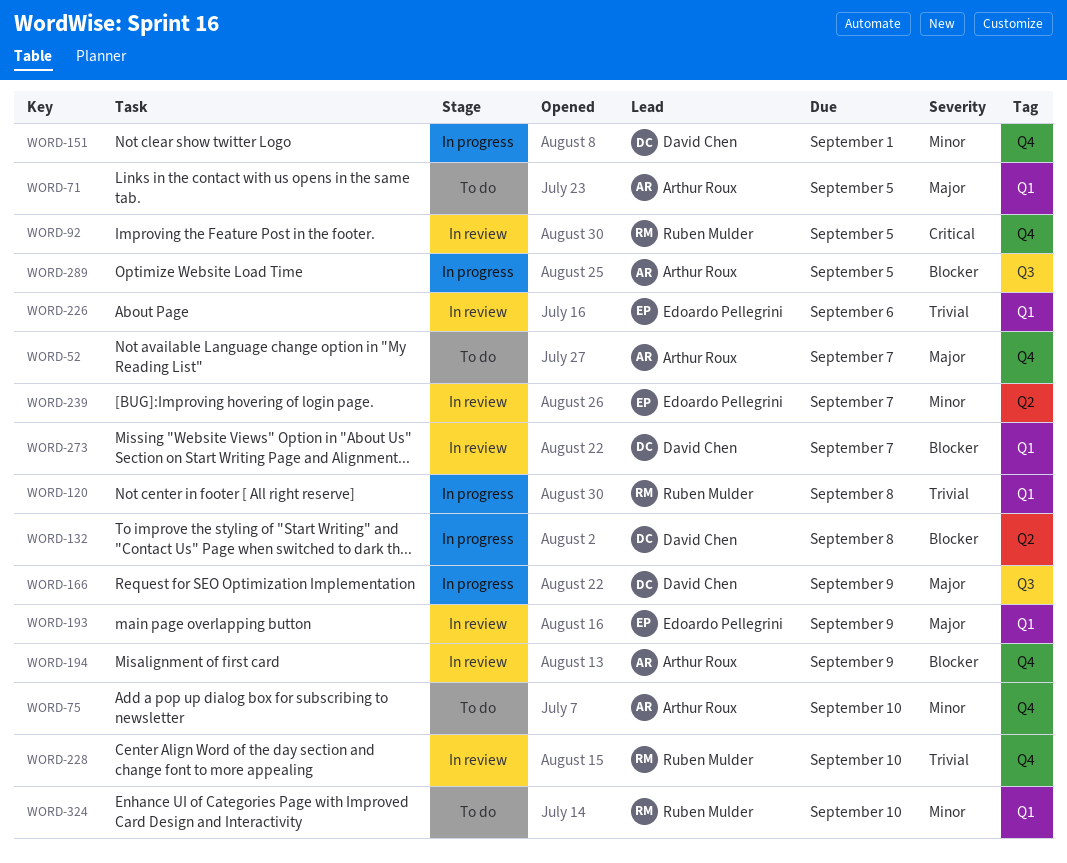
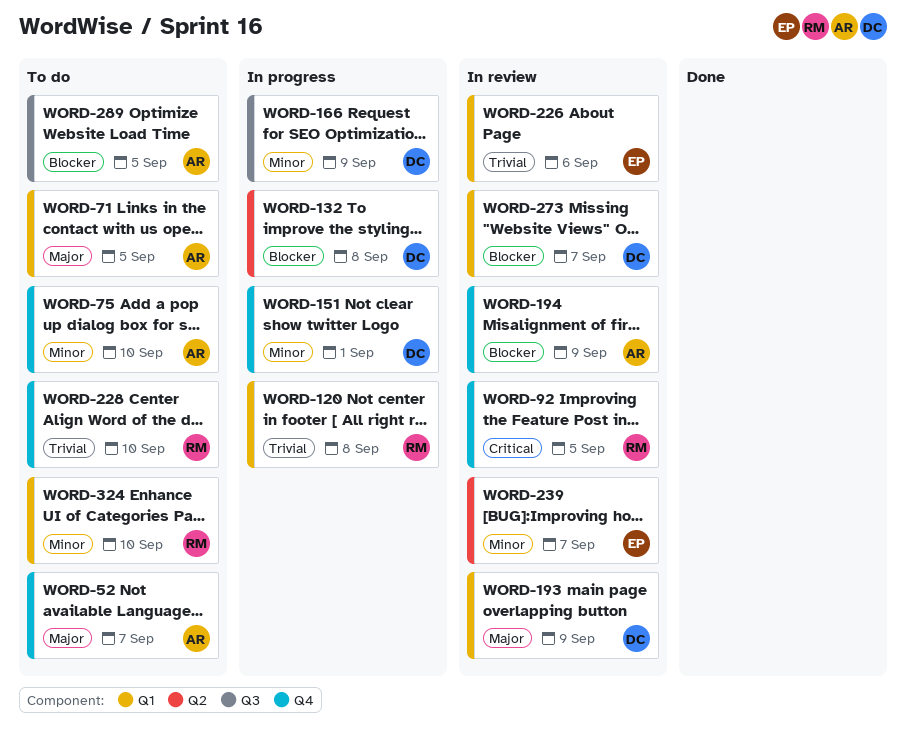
WORD-166, priority: Major -> Minor
WORD-193, owner: Edoardo Pellegrini -> David Chen
WORD-228, status: In review -> To do
WORD-289, status: In progress -> To do

